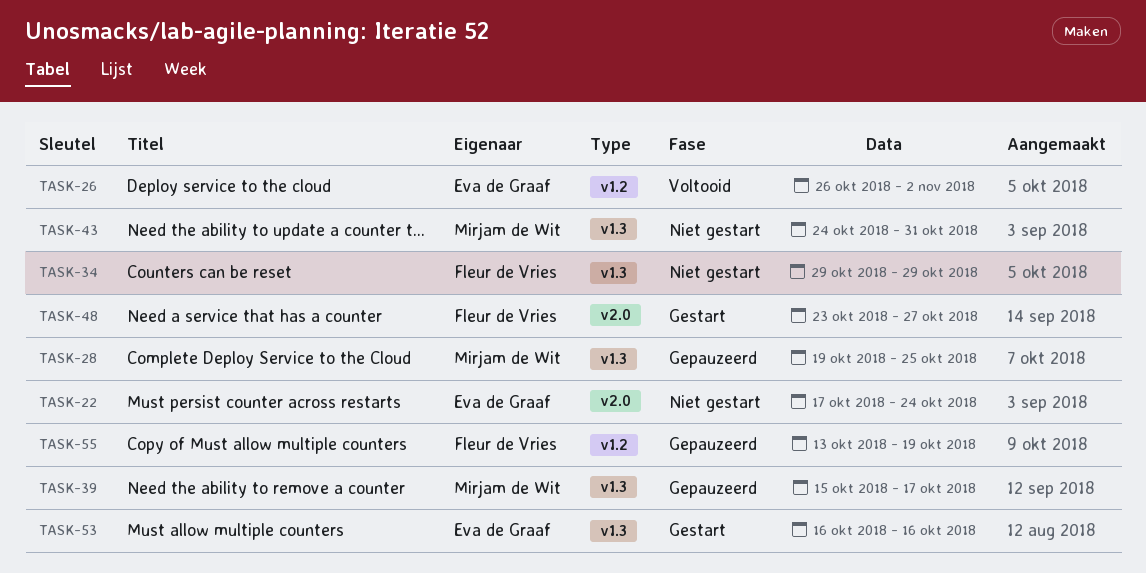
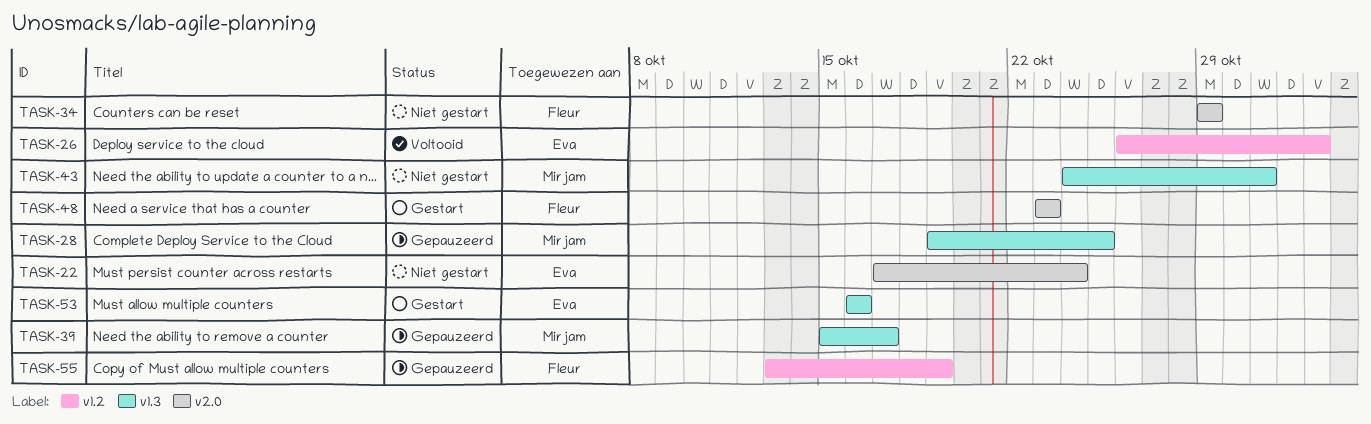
TASK-34, label: v1.3 -> v2.0
TASK-48, due: Oct 27 -> Oct 23

